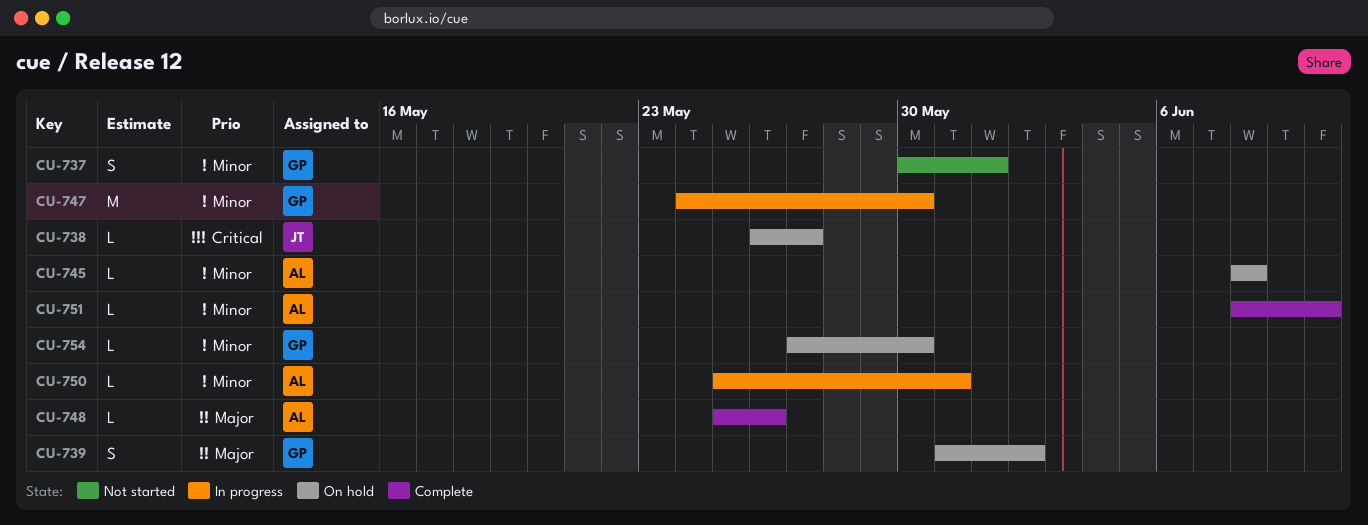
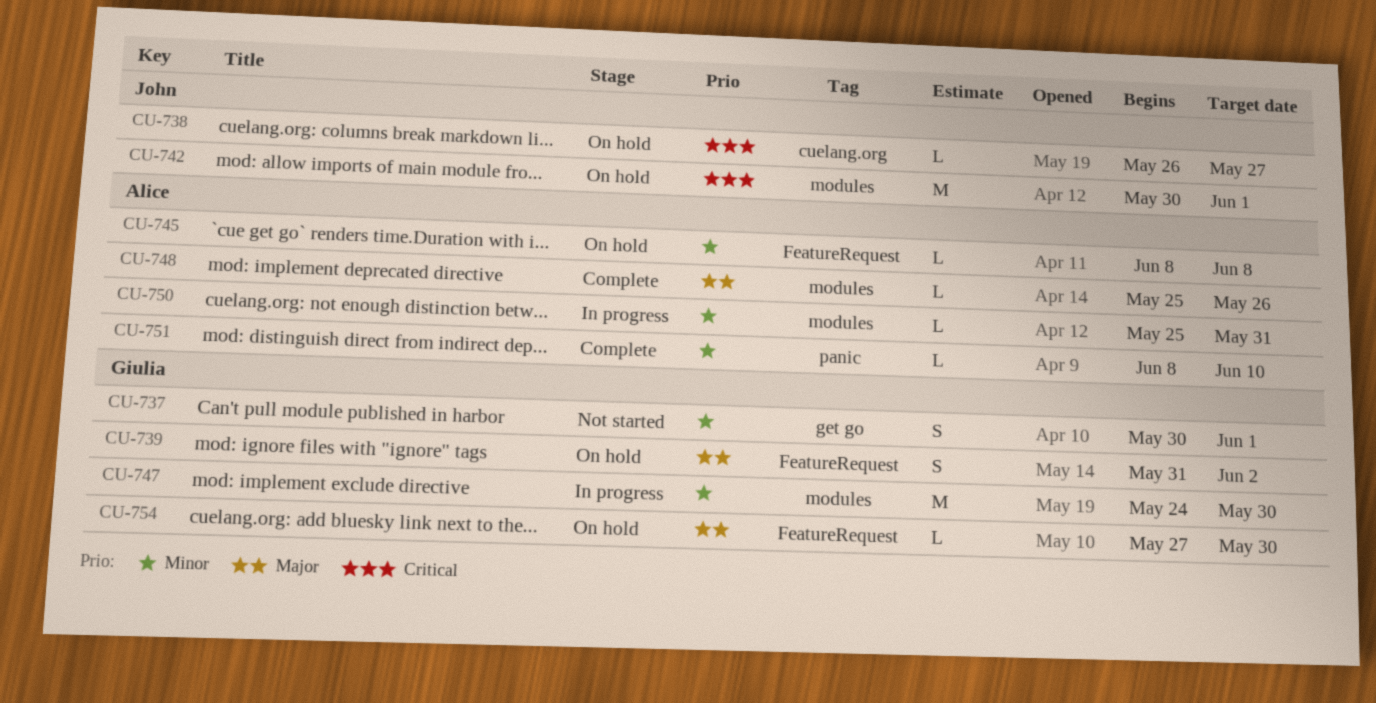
CU-742: none -> present
CU-754, priority: Minor -> Major

